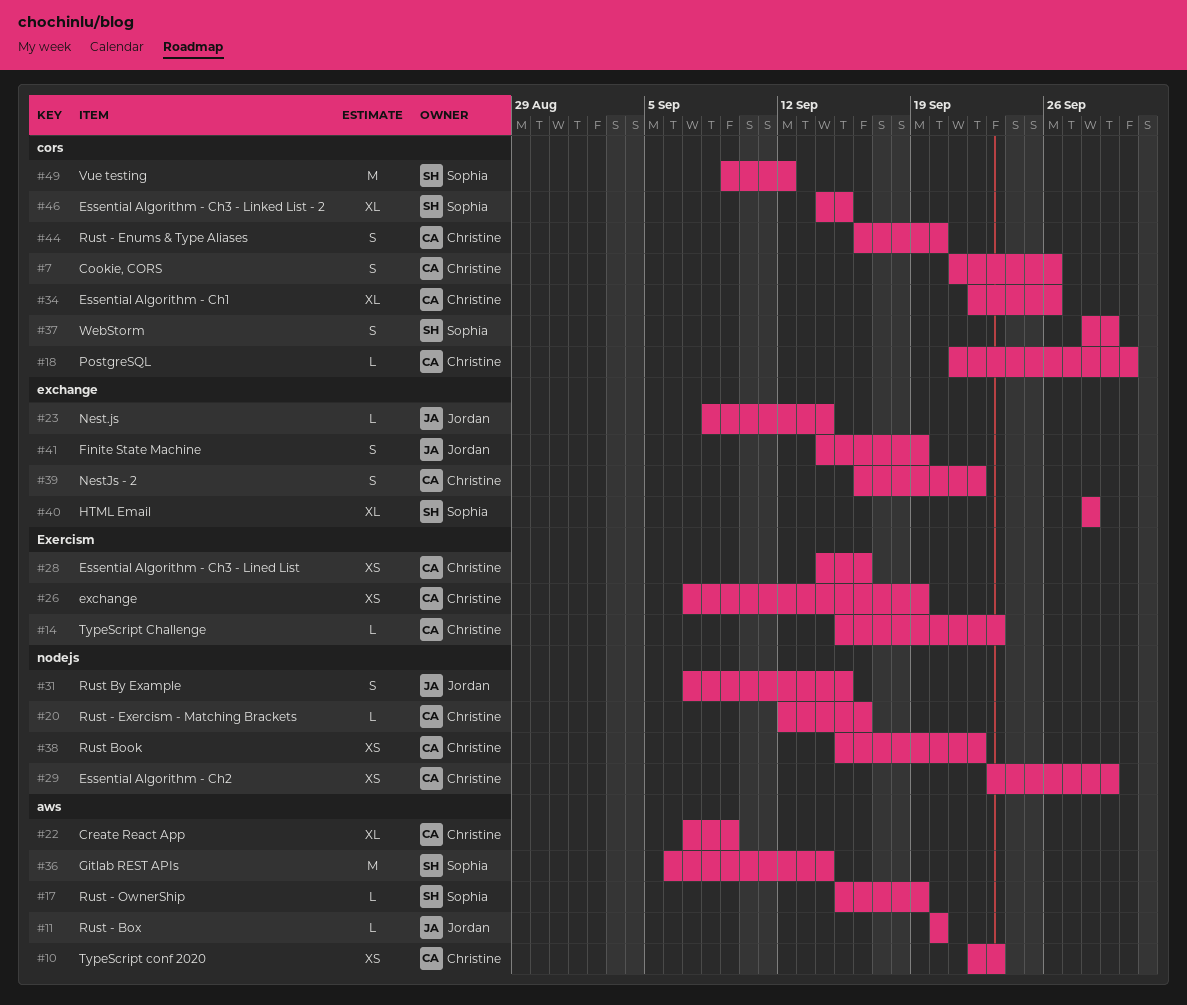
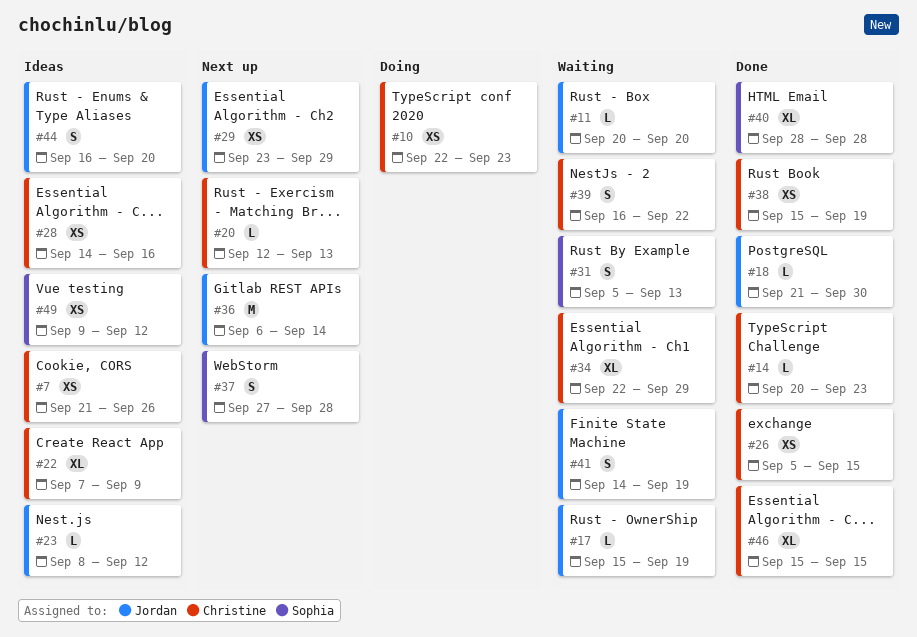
#7, estimate: S -> XS
#14, start: Sep 15 -> Sep 20
#17, owner: Sophia -> Jordan
#18, owner: Christine -> Jordan
#20, due: Sep 16 -> Sep 13
#23, due: Sep 14 -> Sep 12
#26, start: Sep 7 -> Sep 5
#26, due: Sep 19 -> Sep 15
#29, owner: Christine -> Jordan
#31, owner: Jordan -> Sophia
#31, start: Sep 7 -> Sep 5
#31, due: Sep 15 -> Sep 13
#34, due: Sep 26 -> Sep 29
#36, owner: Sophia -> Jordan
#37, start: Sep 28 -> Sep 27
#37, due: Sep 29 -> Sep 28
#38, due: Sep 22 -> Sep 19
#44, owner: Christine -> Jordan
#46, owner: Sophia -> Christine
#46, start: Sep 14 -> Sep 15
#49, estimate: M -> XS

